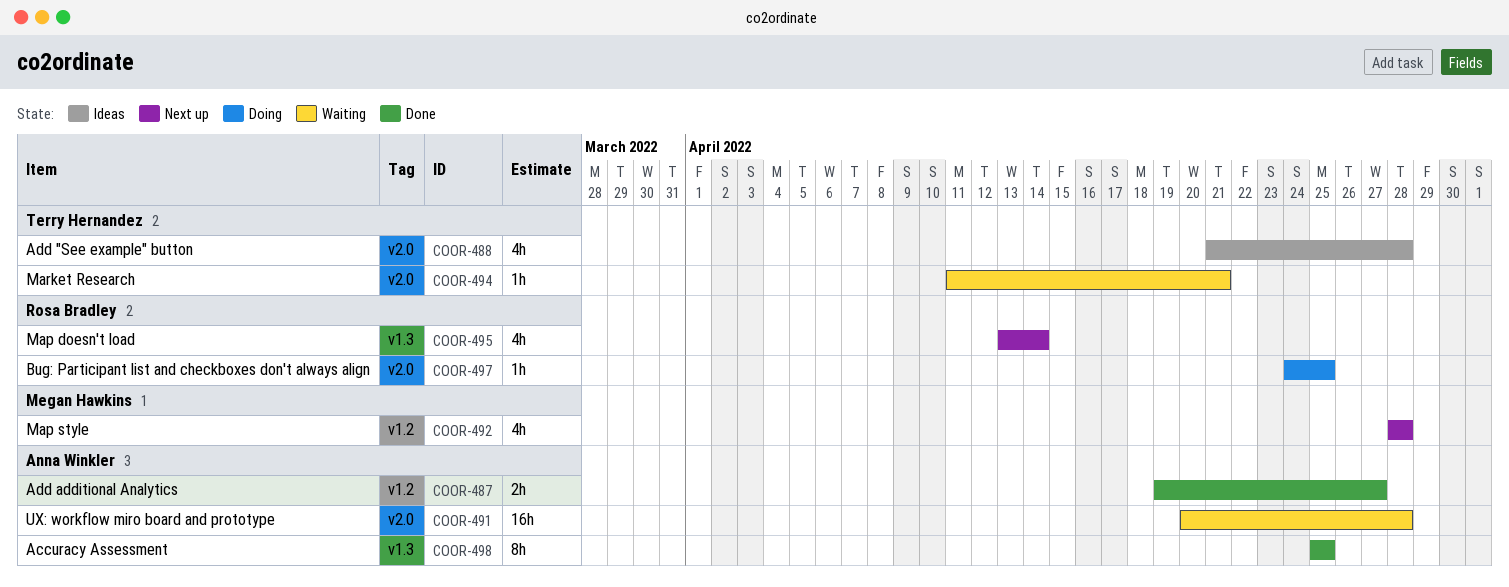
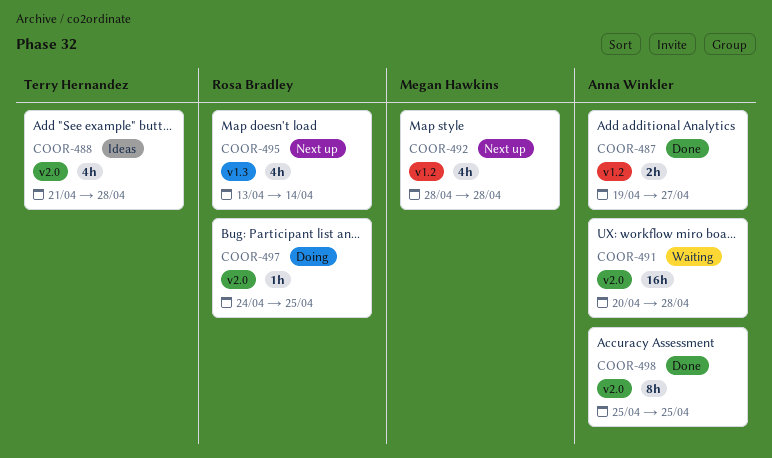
COOR-494: present -> none
COOR-498, label: v1.3 -> v2.0

